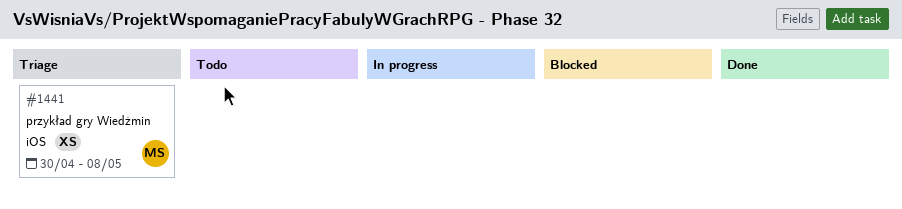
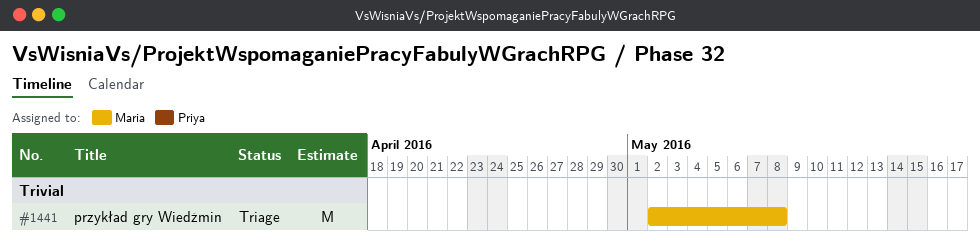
#1441, estimate: XS -> M
#1441, start: Apr 30 -> May 2

